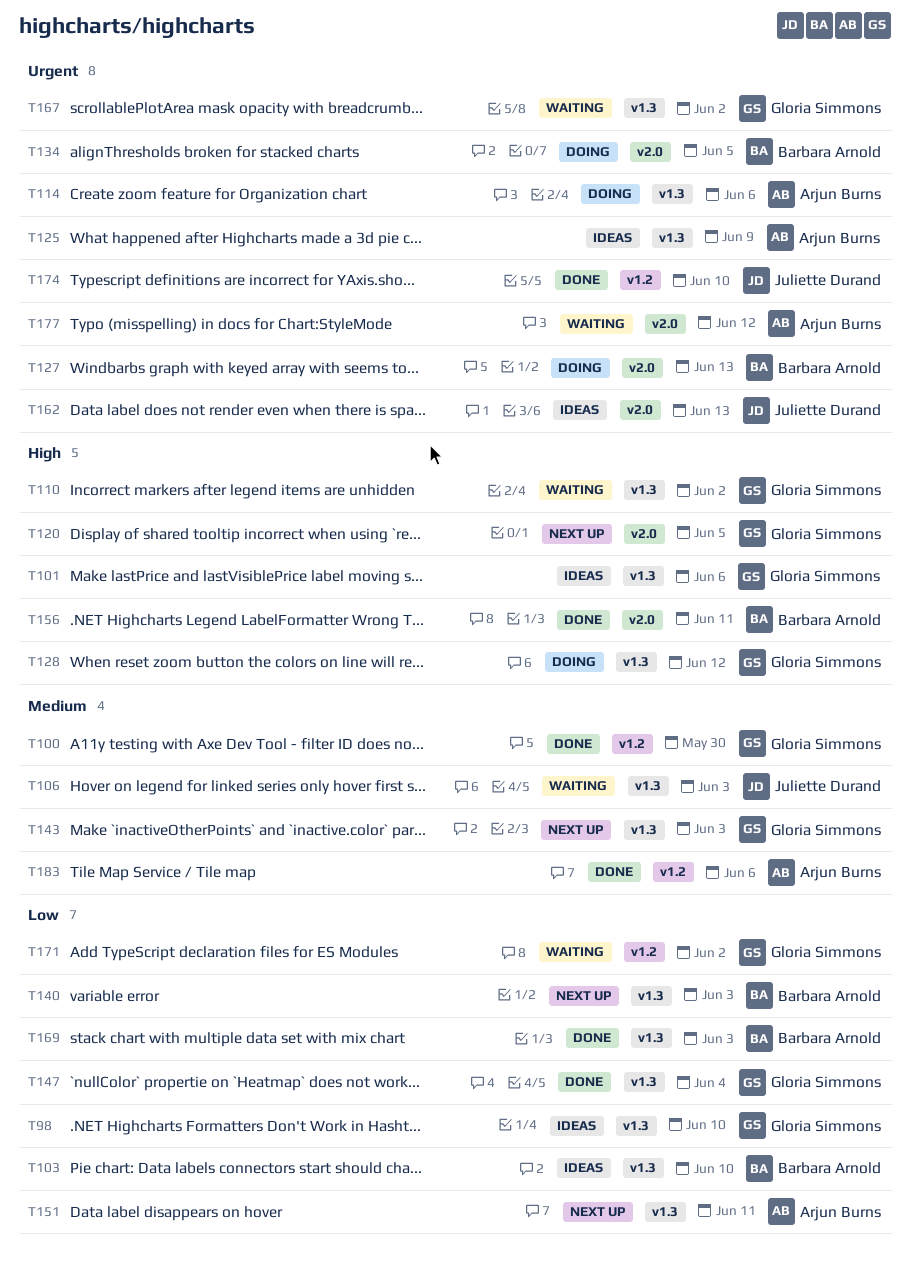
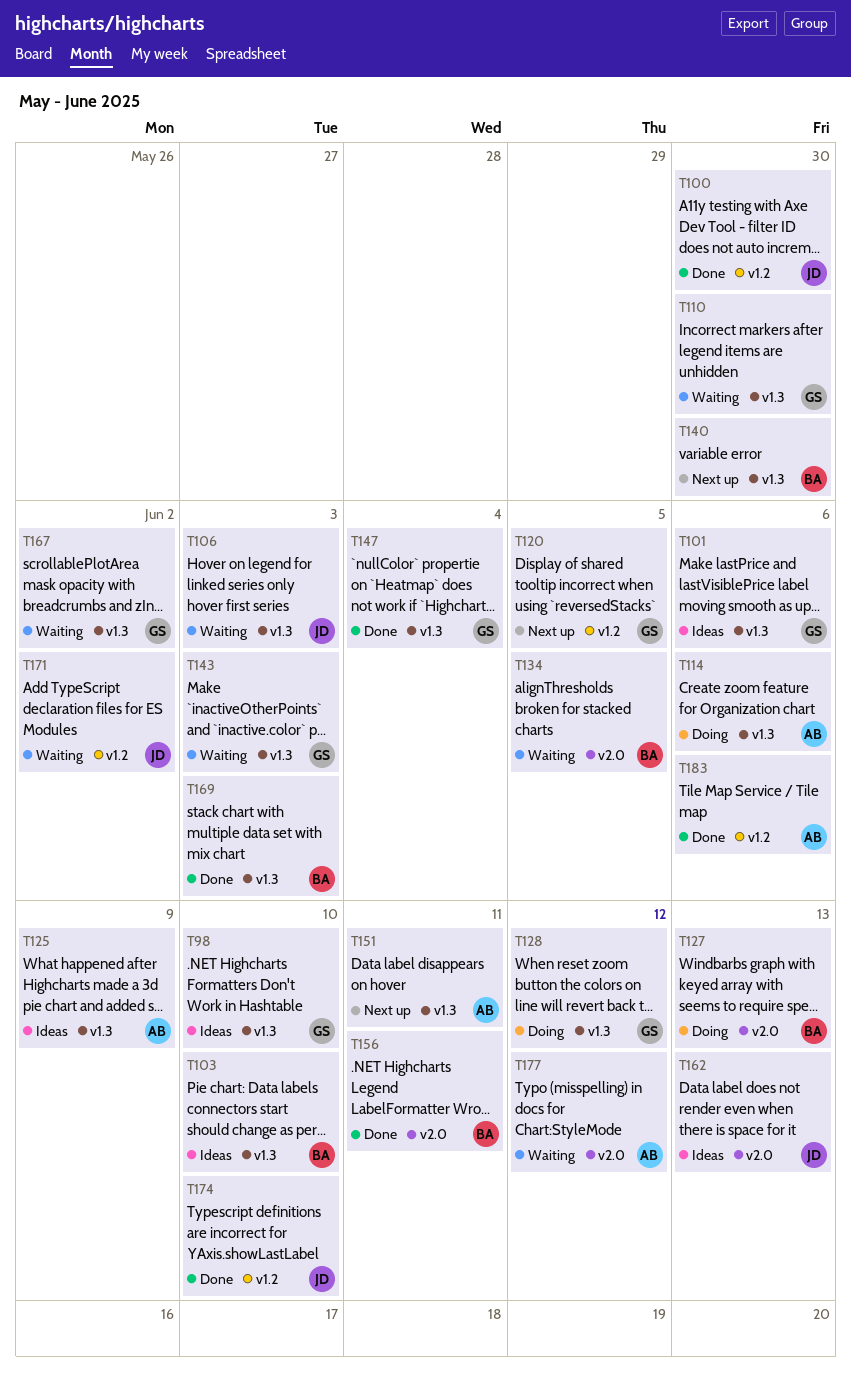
T100, owner: Gloria Simmons -> Juliette Durand
T110, due: Jun 2 -> May 30
T120, label: v2.0 -> v1.2
T134, status: Doing -> Waiting
T140, due: Jun 3 -> May 30
T143, status: Next up -> Waiting
T171, owner: Gloria Simmons -> Juliette Durand

